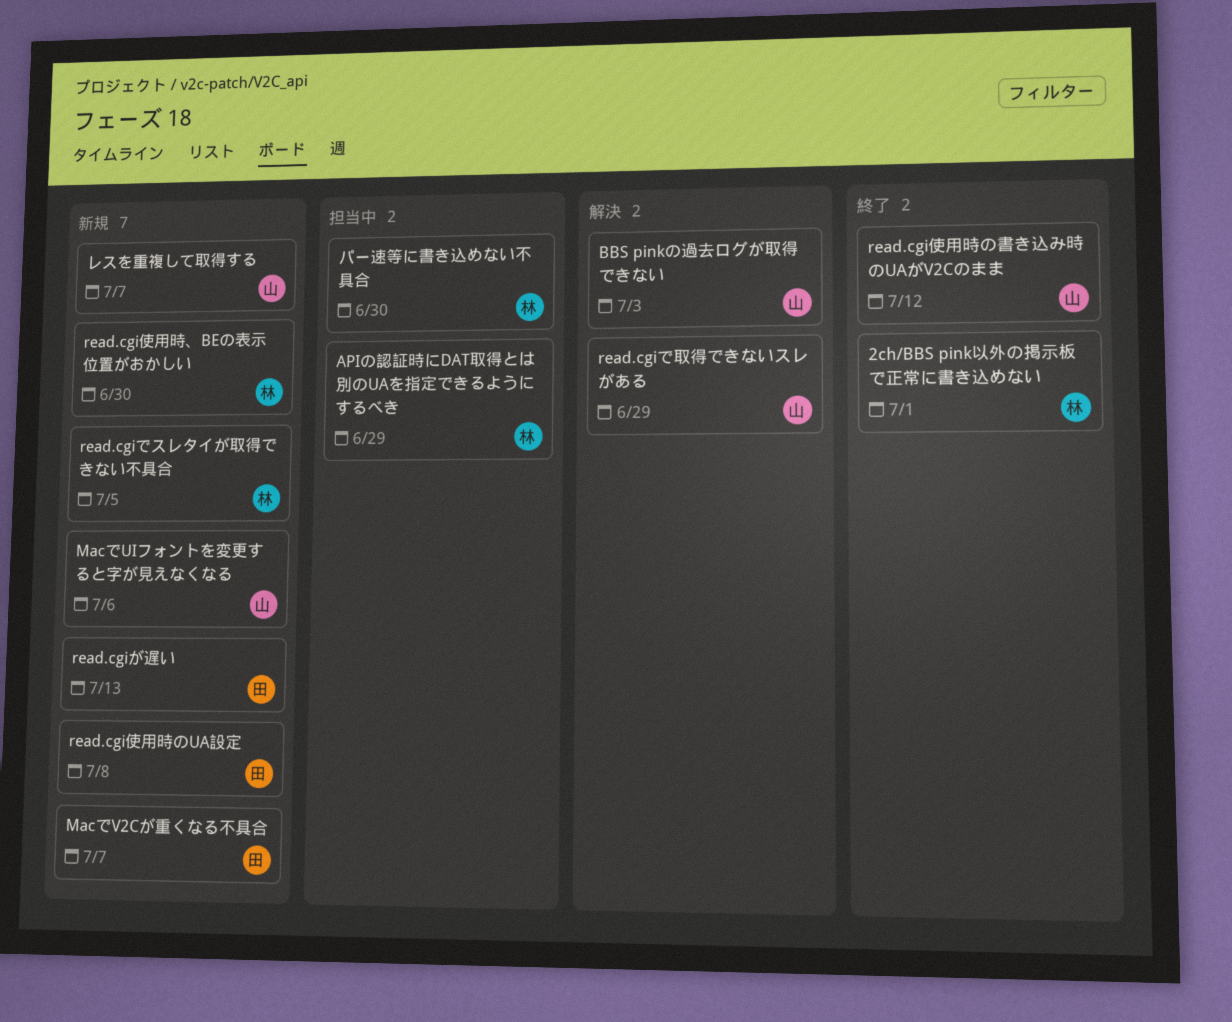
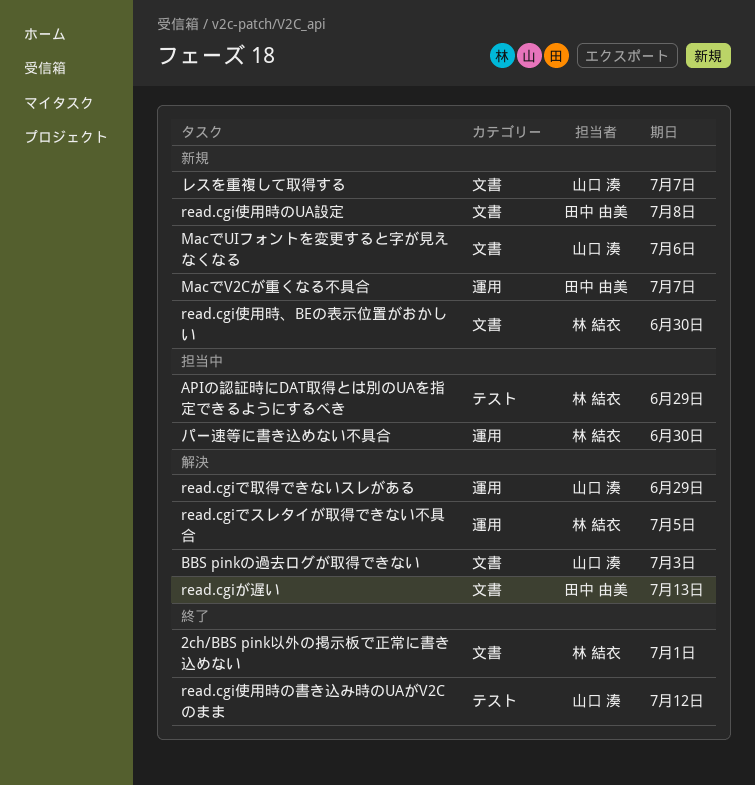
read.cgiが遅い, status: 新規 -> 解決
read.cgiでスレタイが取得できない不具合, status: 新規 -> 解決

